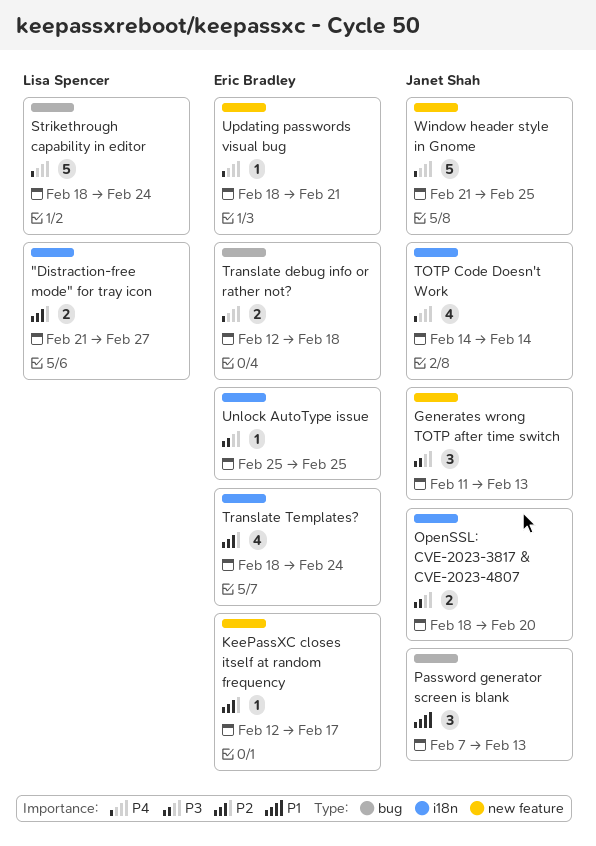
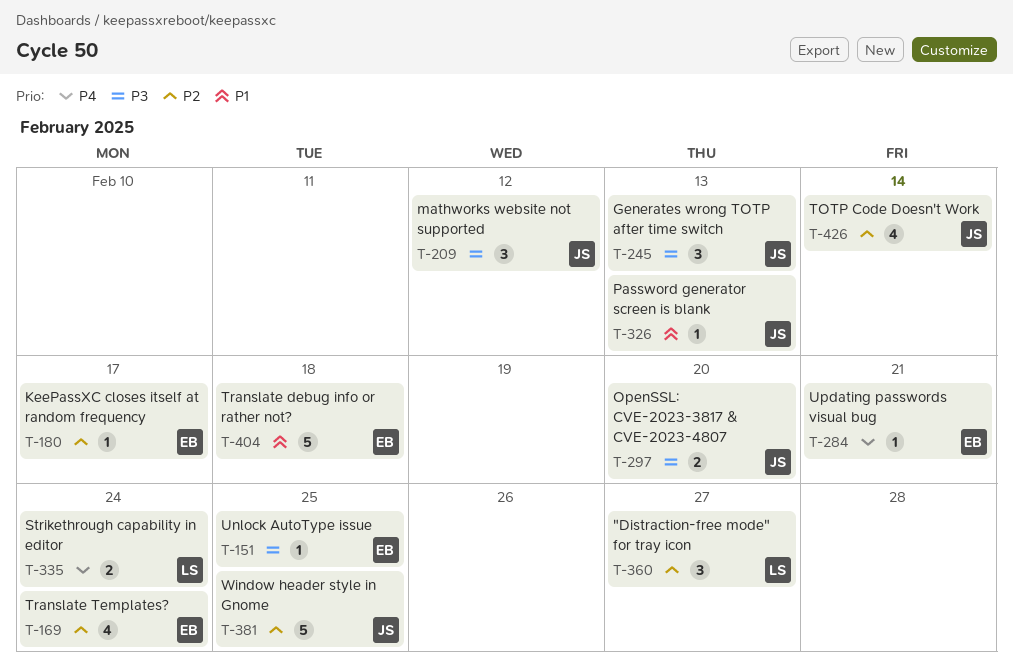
"Distraction-free mode" for tray icon, estimate: 2 -> 3
mathworks website not supported: none -> present
Password generator screen is blank, estimate: 3 -> 1
Strikethrough capability in editor, estimate: 5 -> 2
TOTP Code Doesn't Work, priority: P4 -> P2
Translate debug info or rather not?, priority: P4 -> P1
Translate debug info or rather not?, estimate: 2 -> 5
Window header style in Gnome, priority: P4 -> P2

